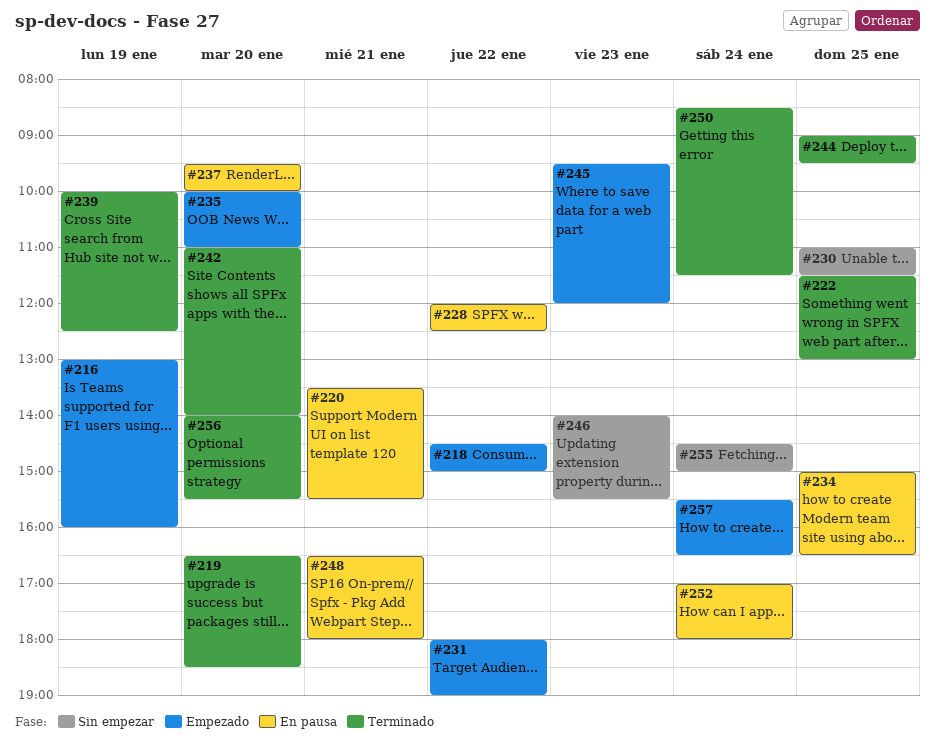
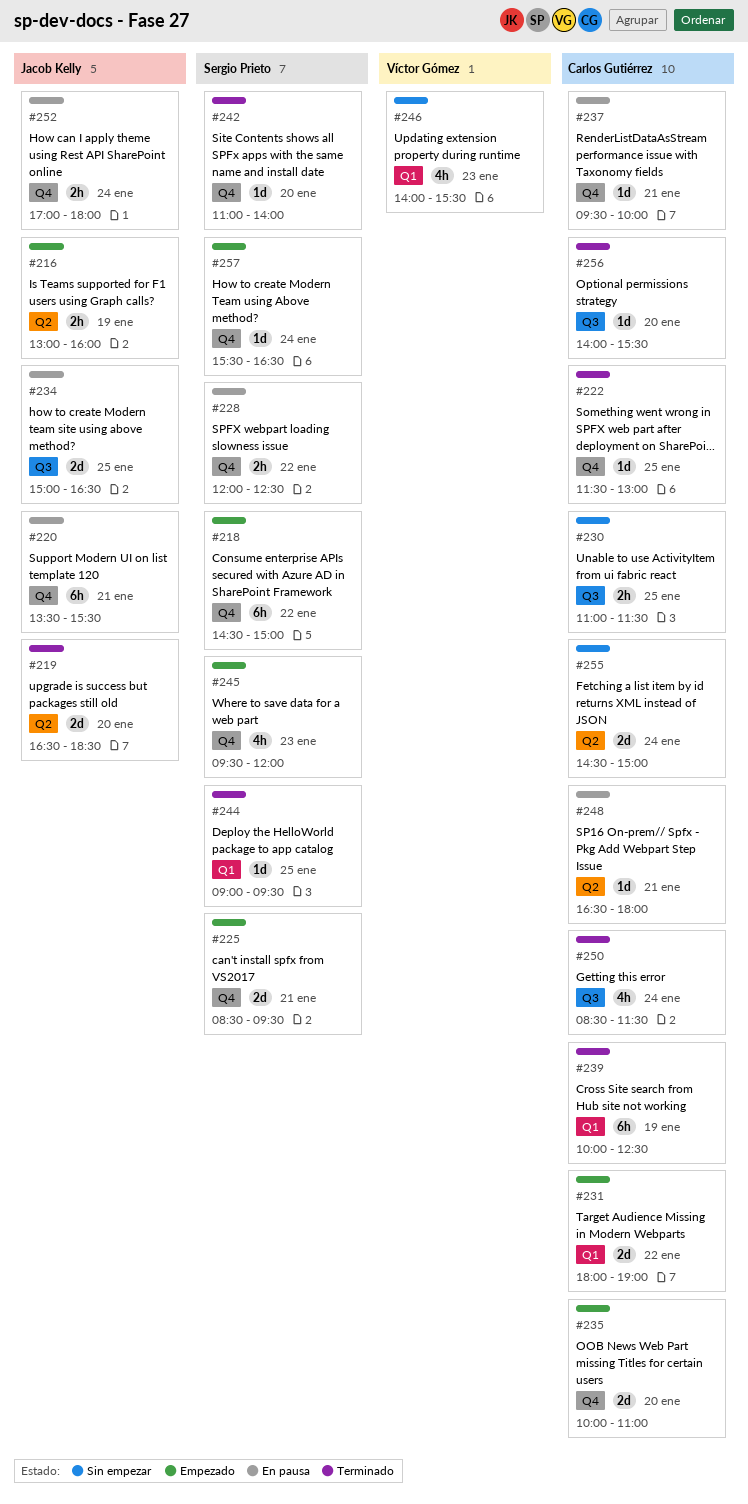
#225: none -> present
#237, day: Jan 20 -> Jan 21

